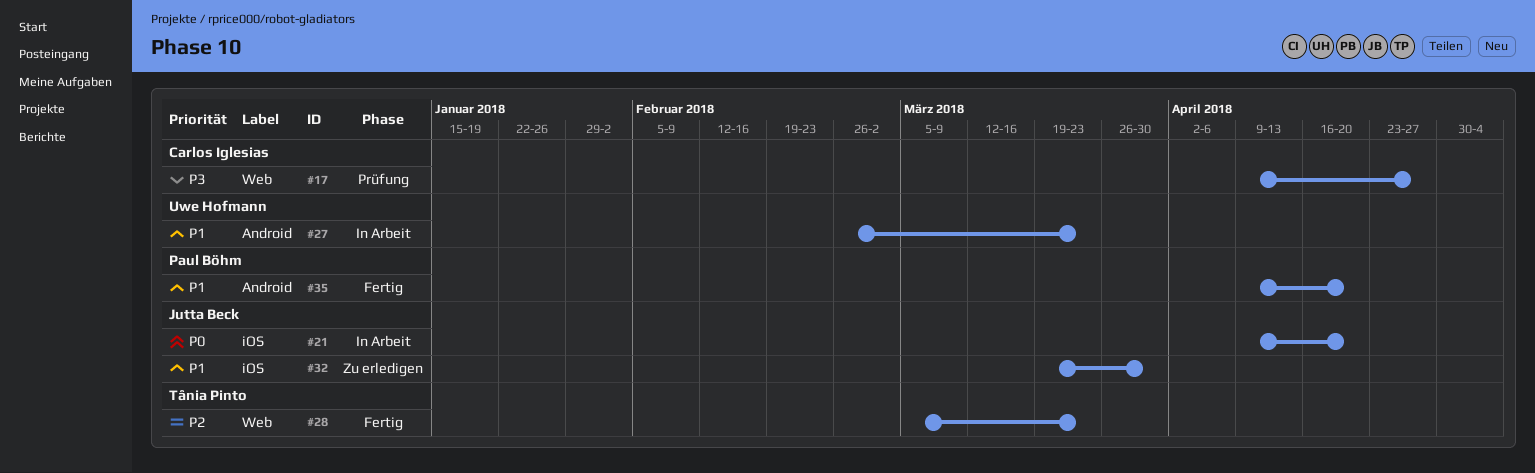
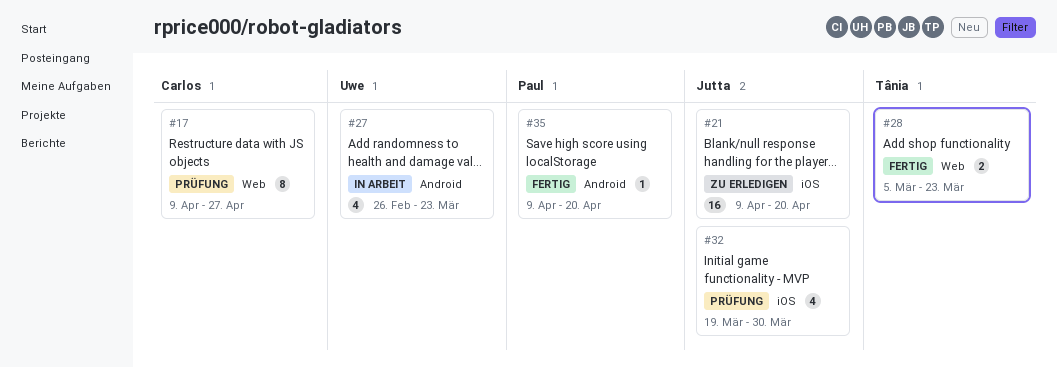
#21, status: In Arbeit -> Zu erledigen
#32, status: Zu erledigen -> Prüfung

